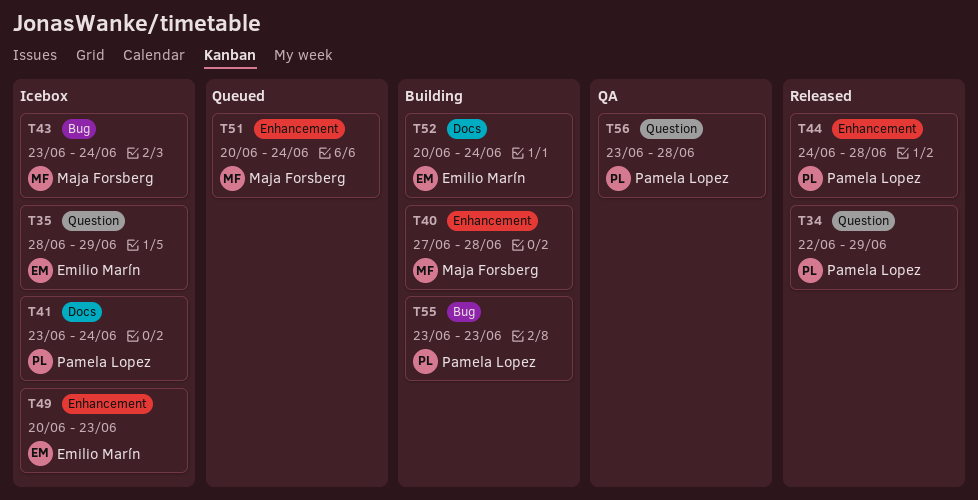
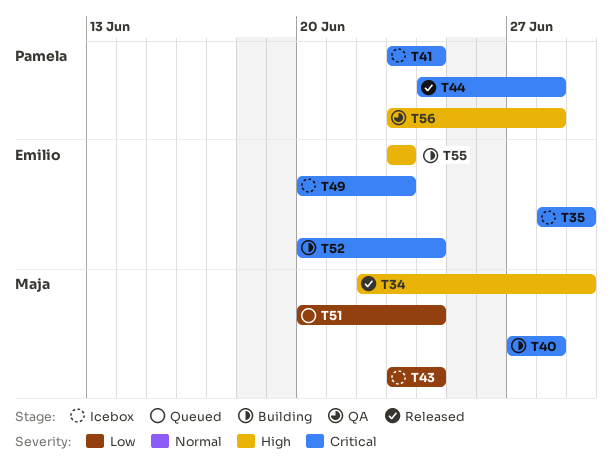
T34, owner: Pamela Lopez -> Maja Forsberg
T55, owner: Pamela Lopez -> Emilio Marín

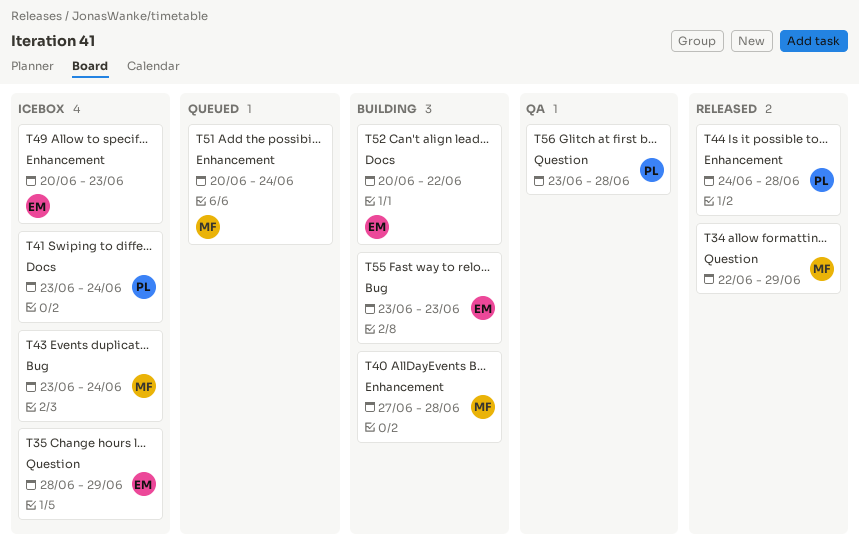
T52, due: Jun 24 -> Jun 22

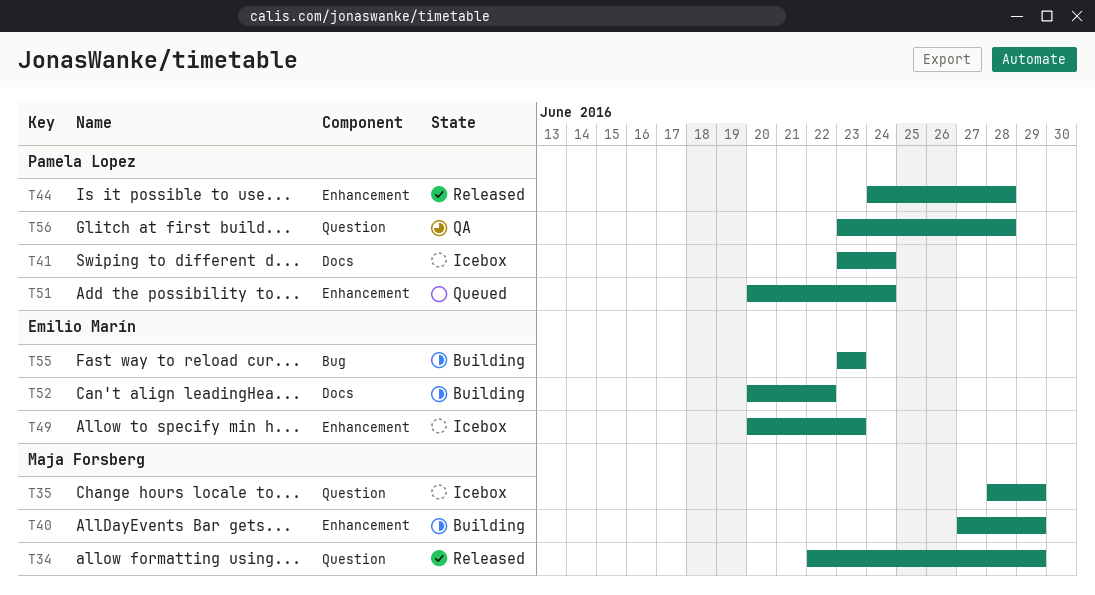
T35, owner: Emilio Marín -> Maja Forsberg
T40, due: Jun 28 -> Jun 29
T43: present -> none
T51, owner: Maja Forsberg -> Pamela Lopez

